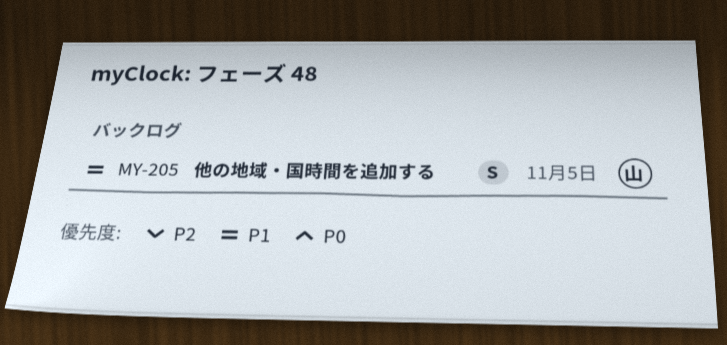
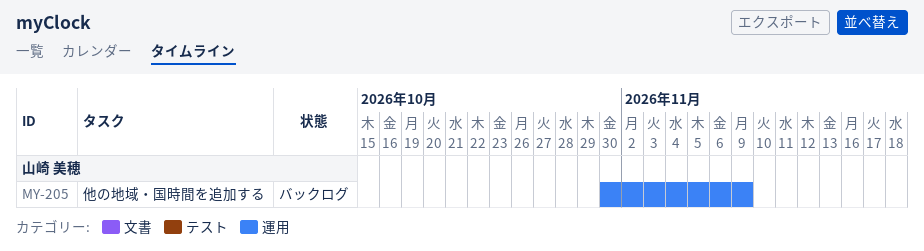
MY-205, due: Nov 5 -> Nov 9

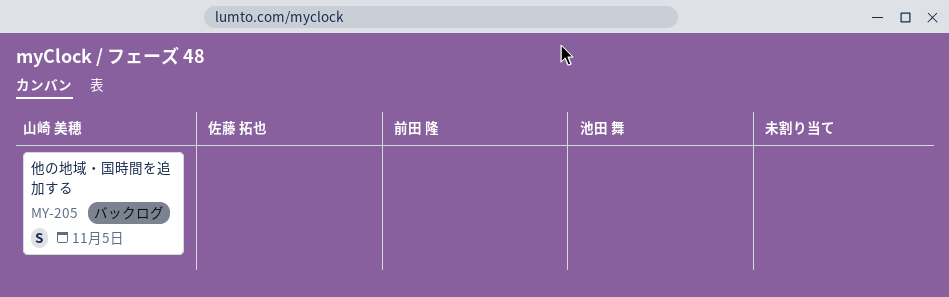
MY-205, due: Nov 9 -> Nov 5

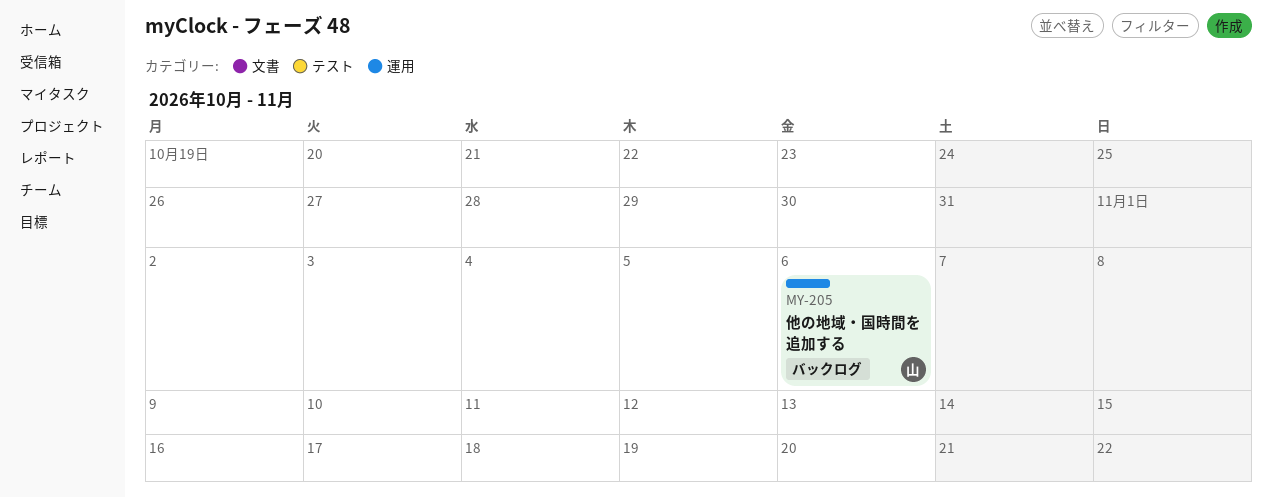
MY-205, due: Nov 5 -> Nov 6

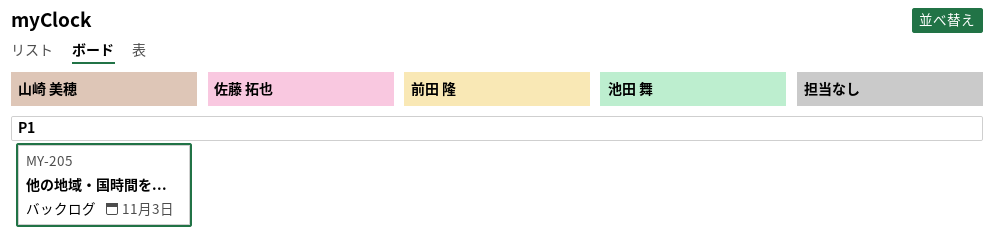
MY-205, due: Nov 6 -> Nov 3

